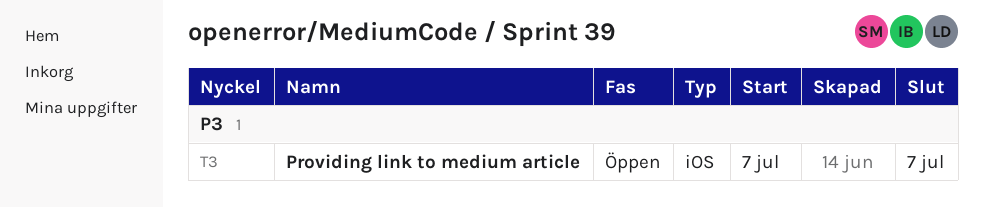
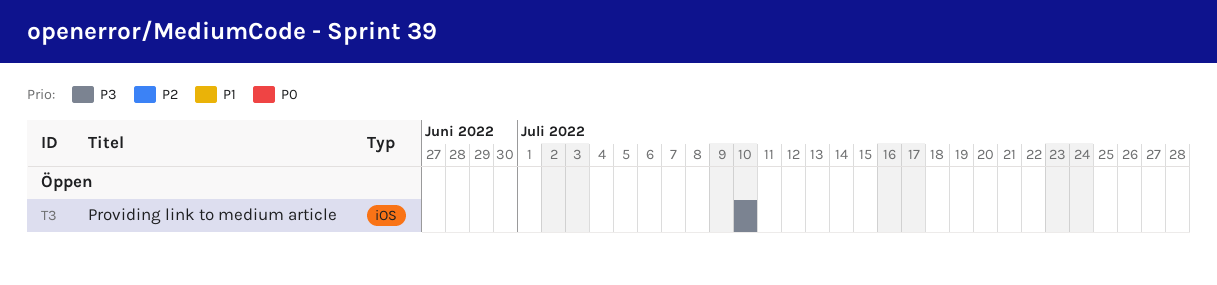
T3, start: Jul 7 -> Jul 10
T3, due: Jul 7 -> Jul 10

